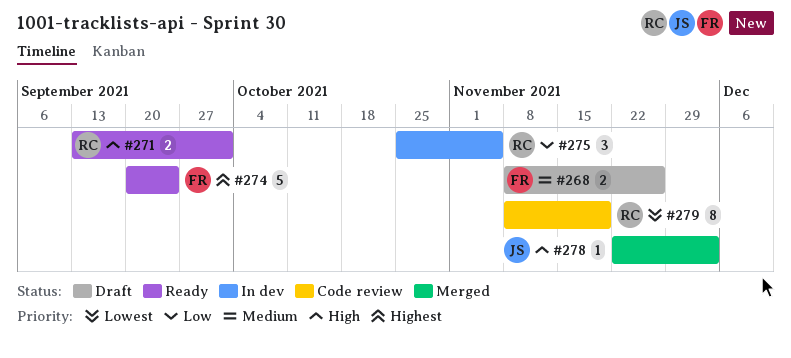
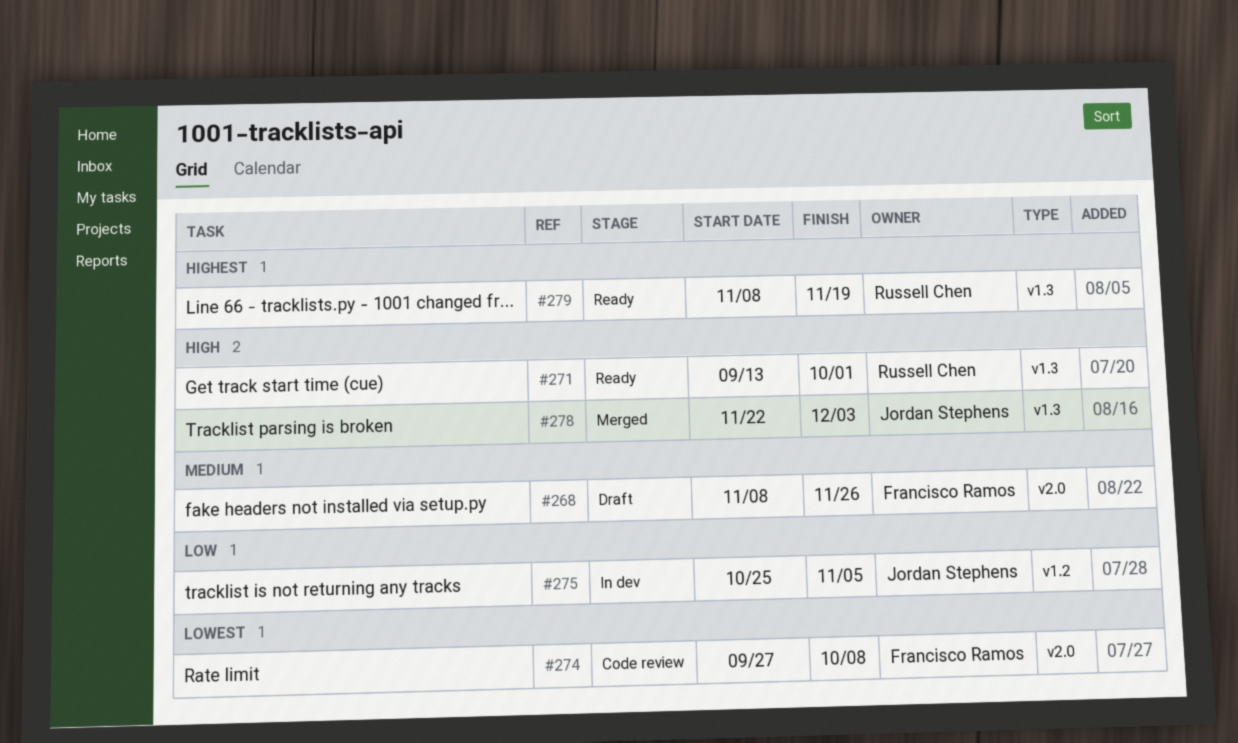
#274, status: Ready -> Code review
#274, priority: Highest -> Lowest
#274, start: Sep 20 -> Sep 27
#274, due: Sep 24 -> Oct 8
#275, owner: Russell Chen -> Jordan Stephens
#279, status: Code review -> Ready
#279, priority: Lowest -> Highest

